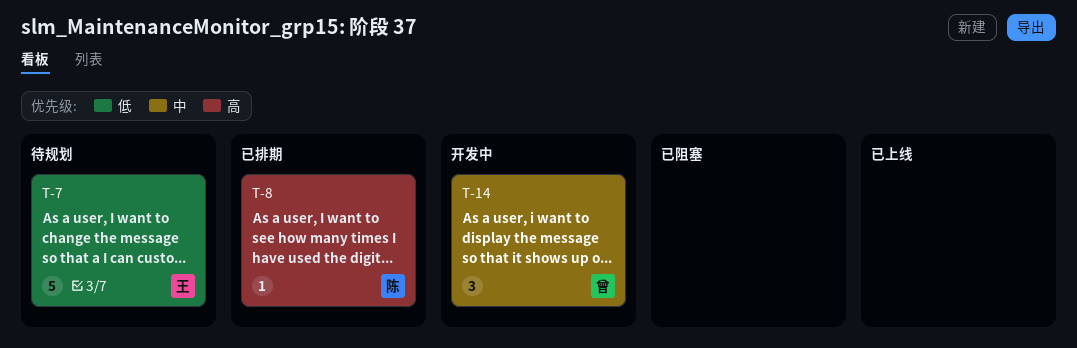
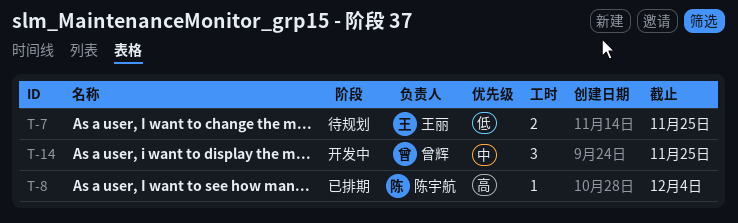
T-7, estimate: 5 -> 2

